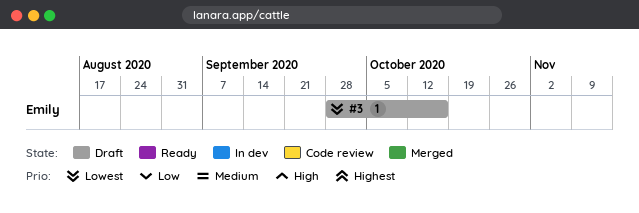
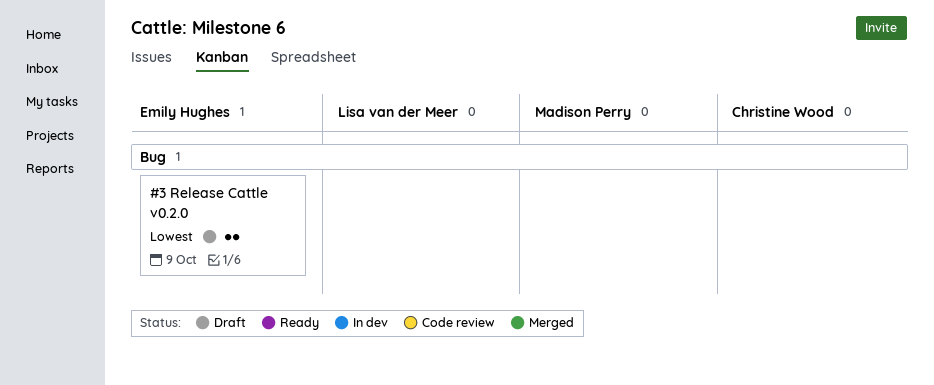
#3, estimate: 1 -> 2
#3, due: Oct 16 -> Oct 9

